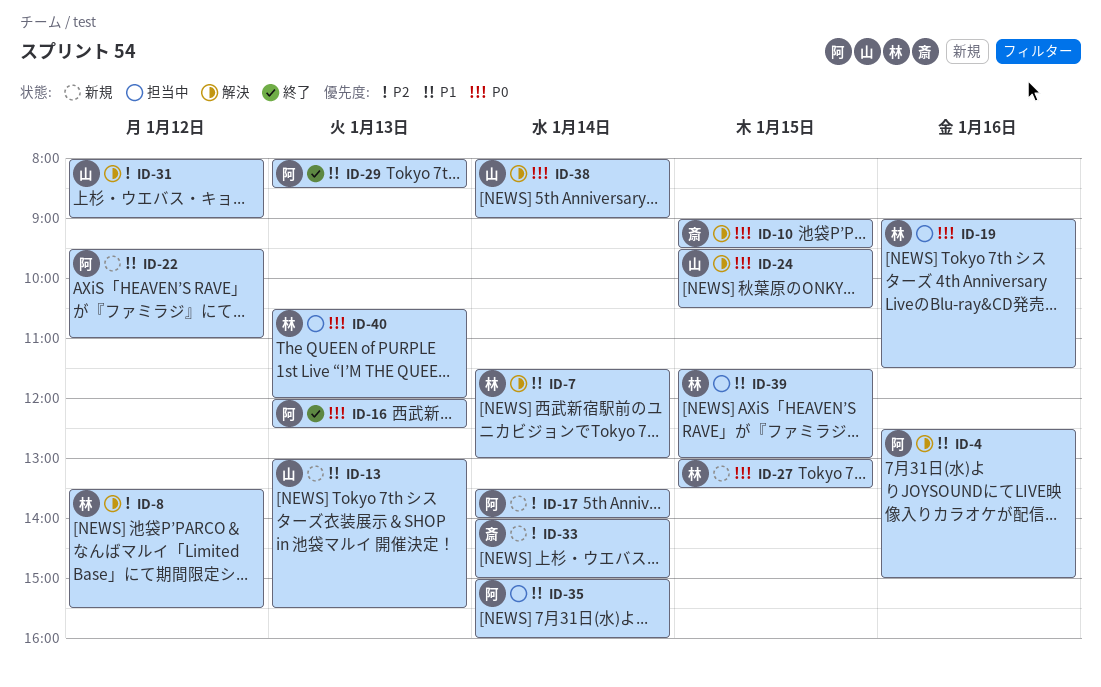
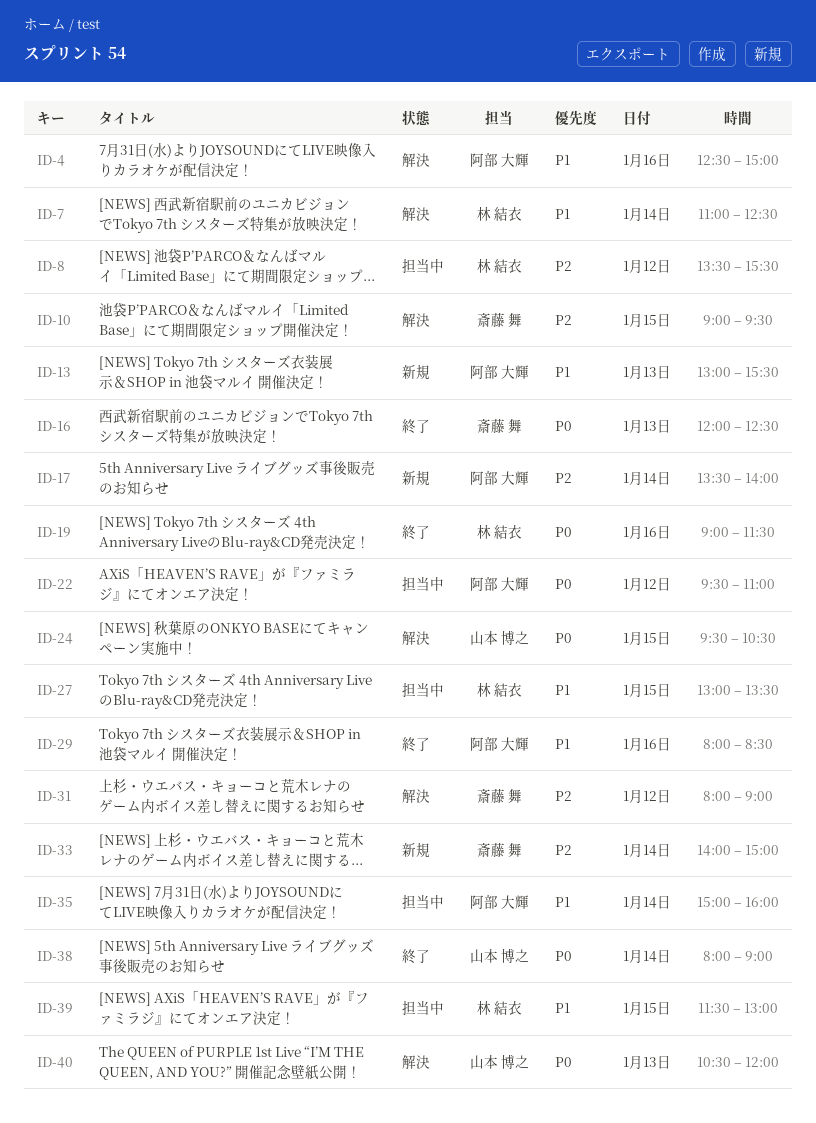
ID-7, begins: 11:30 -> 11:00
ID-7, ends: 13:00 -> 12:30
ID-8, status: 解決 -> 担当中
ID-10, priority: P0 -> P2
ID-13, owner: 山本 博之 -> 阿部 大輝
ID-16, owner: 阿部 大輝 -> 斎藤 舞
ID-19, status: 担当中 -> 終了
ID-22, status: 新規 -> 担当中
ID-22, priority: P1 -> P0
ID-27, status: 新規 -> 担当中
ID-27, priority: P0 -> P1
ID-29, day: Jan 13 -> Jan 16
ID-31, owner: 山本 博之 -> 斎藤 舞
ID-38, status: 解決 -> 終了
ID-40, status: 担当中 -> 解決
ID-40, owner: 林 結衣 -> 山本 博之

